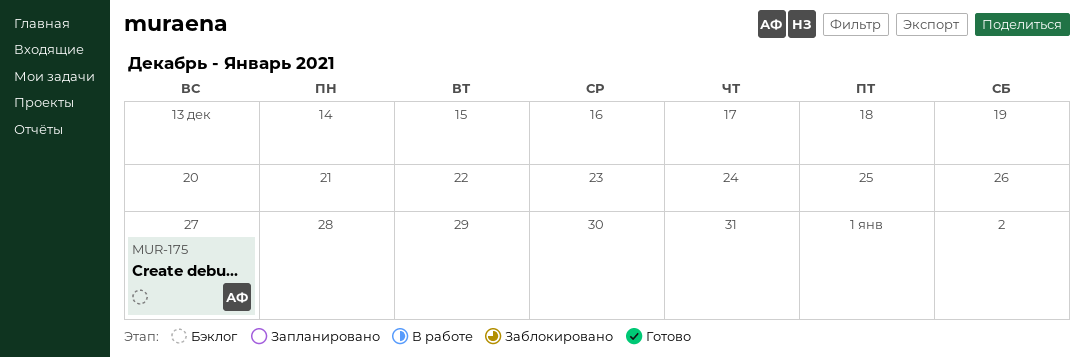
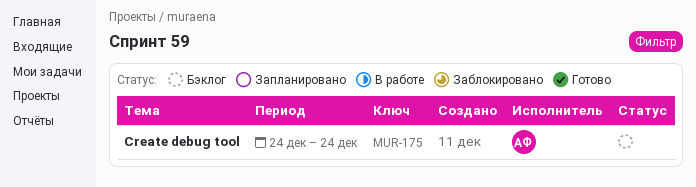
MUR-175, due: Dec 27 -> Dec 24

